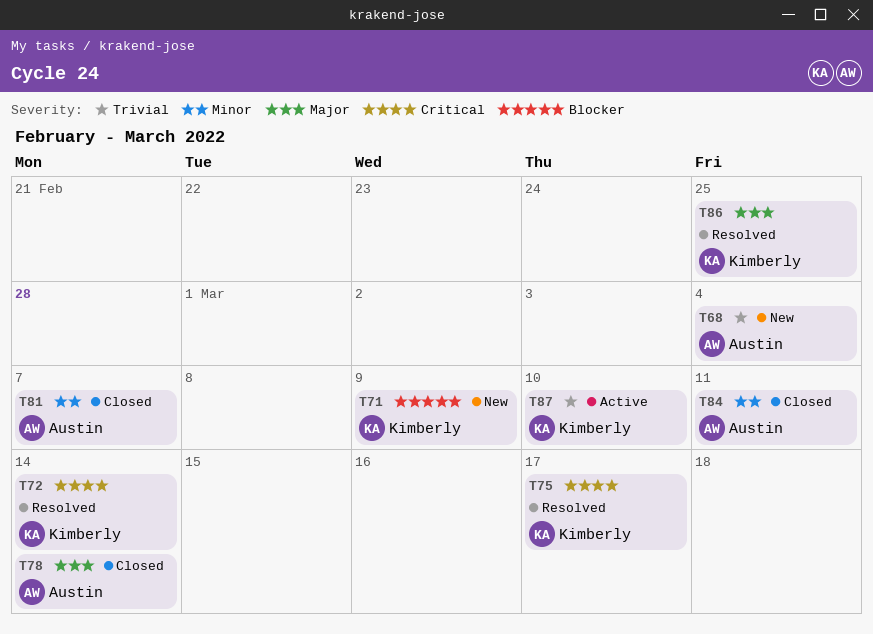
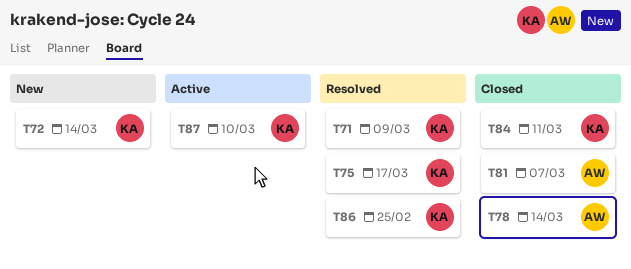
T68: present -> none
T71, status: New -> Resolved
T72, status: Resolved -> New
T84, owner: Austin -> Kimberly

